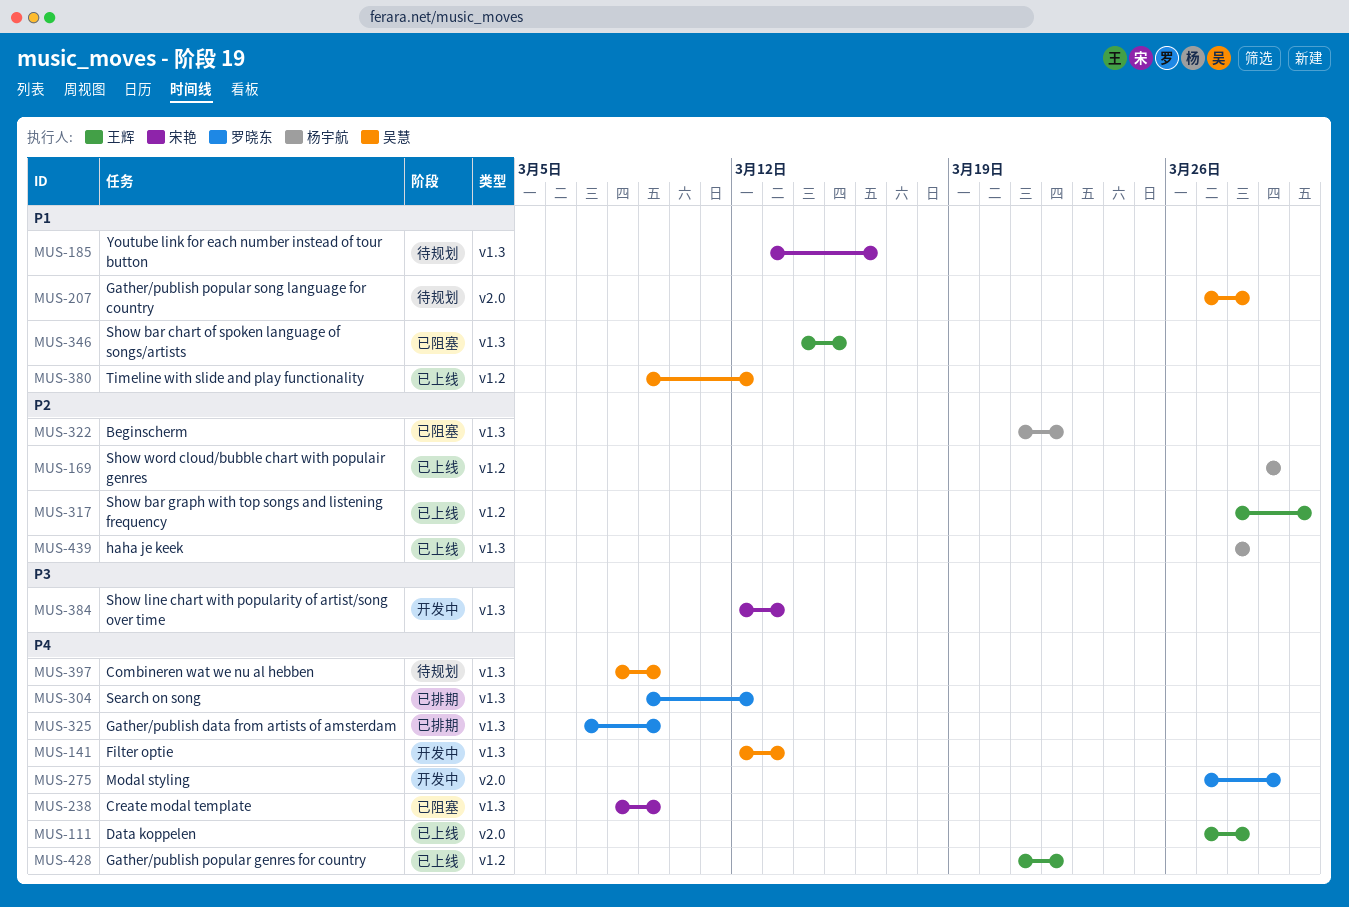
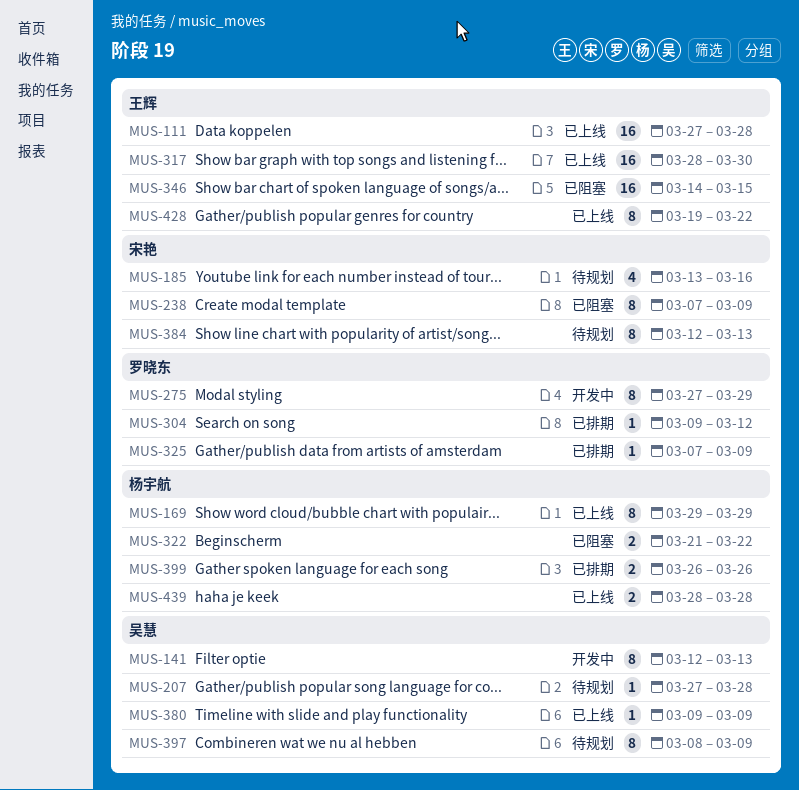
MUS-238, start: Mar 8 -> Mar 7
MUS-380, due: Mar 12 -> Mar 9
MUS-384, status: 开发中 -> 待规划
MUS-399: none -> present
MUS-428, start: Mar 21 -> Mar 19

